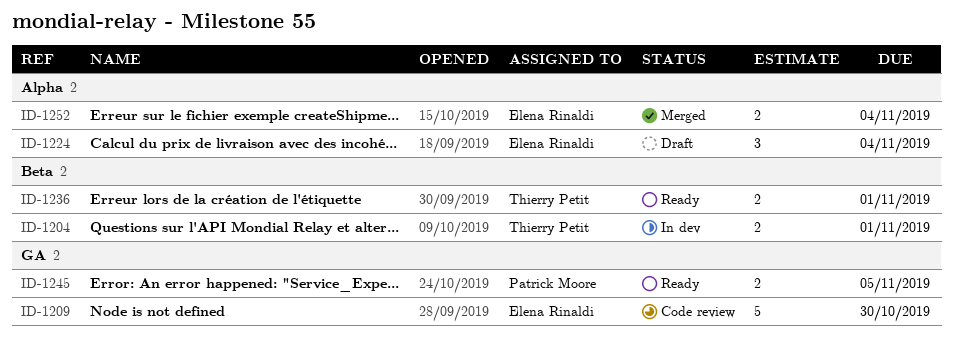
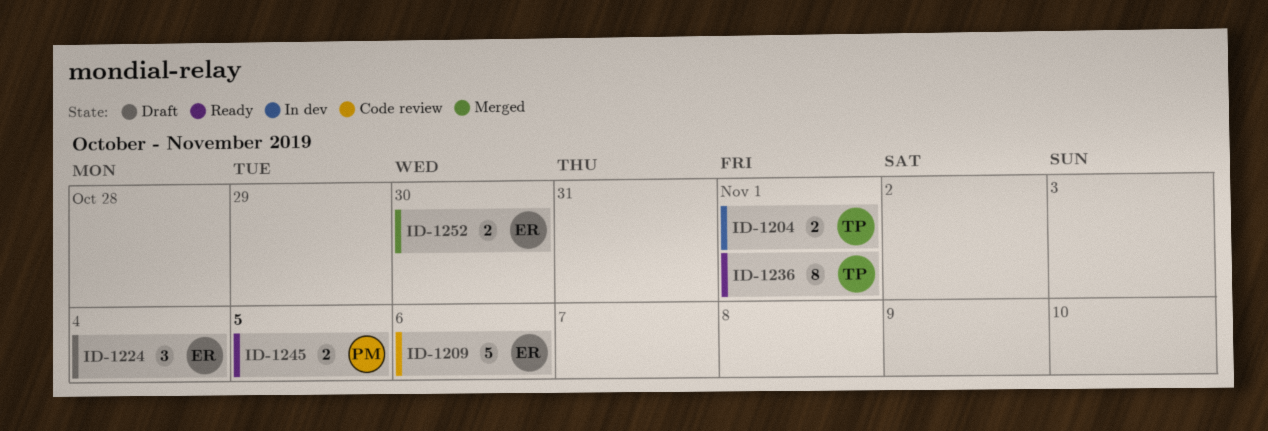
ID-1209, due: Oct 30 -> Nov 6
ID-1236, estimate: 2 -> 8
ID-1252, due: Nov 4 -> Oct 30

